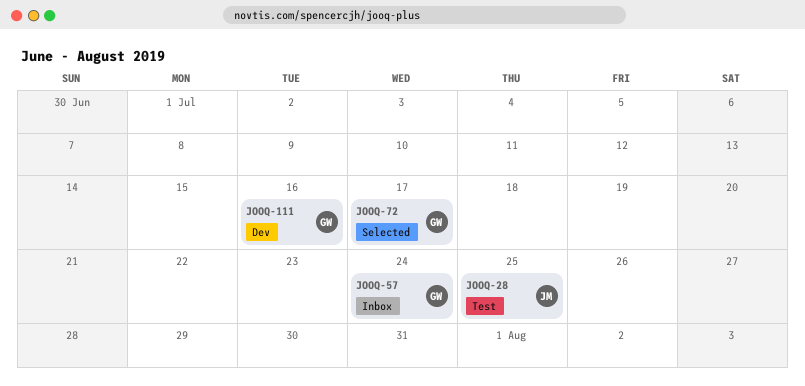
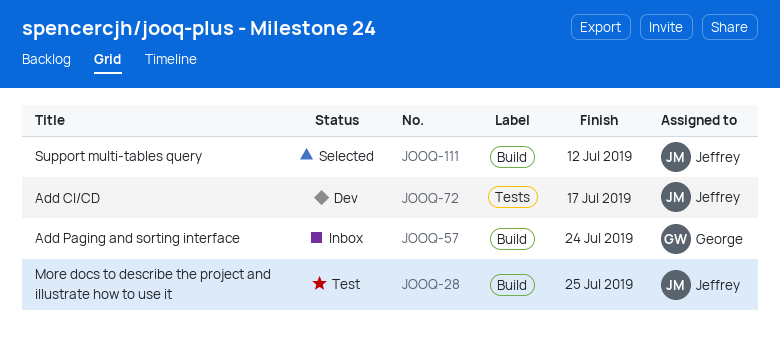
JOOQ-72, status: Selected -> Dev
JOOQ-72, owner: George -> Jeffrey
JOOQ-111, status: Dev -> Selected
JOOQ-111, owner: George -> Jeffrey
JOOQ-111, due: Jul 16 -> Jul 12

